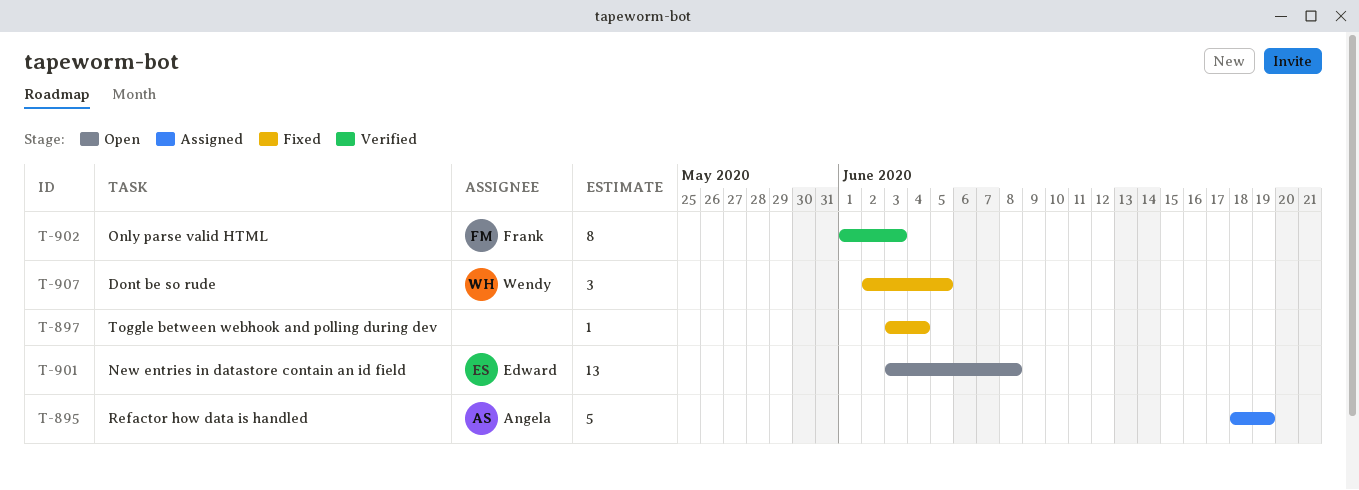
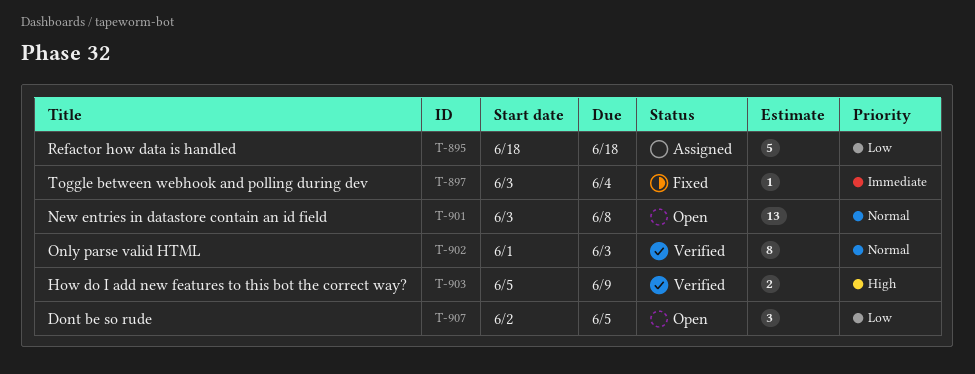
T-895, due: Jun 19 -> Jun 18
T-903: none -> present
T-907, status: Fixed -> Open

